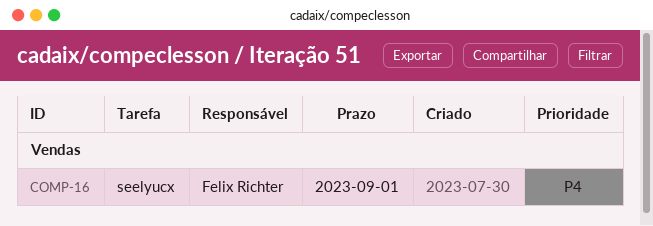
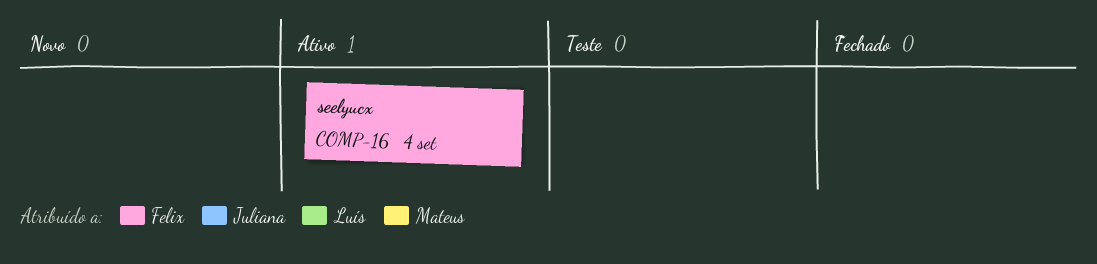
COMP-16, due: Sep 1 -> Sep 4

